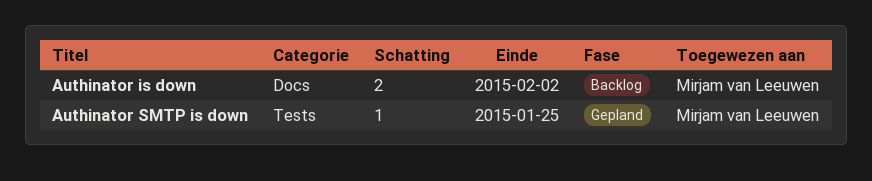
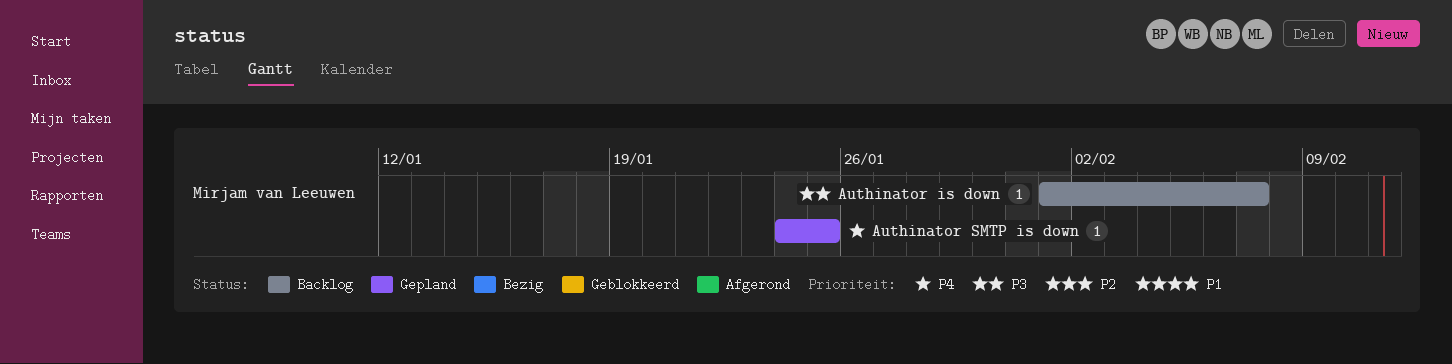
Authinator is down, estimate: 2 -> 1
Authinator is down, due: Feb 2 -> Feb 7

